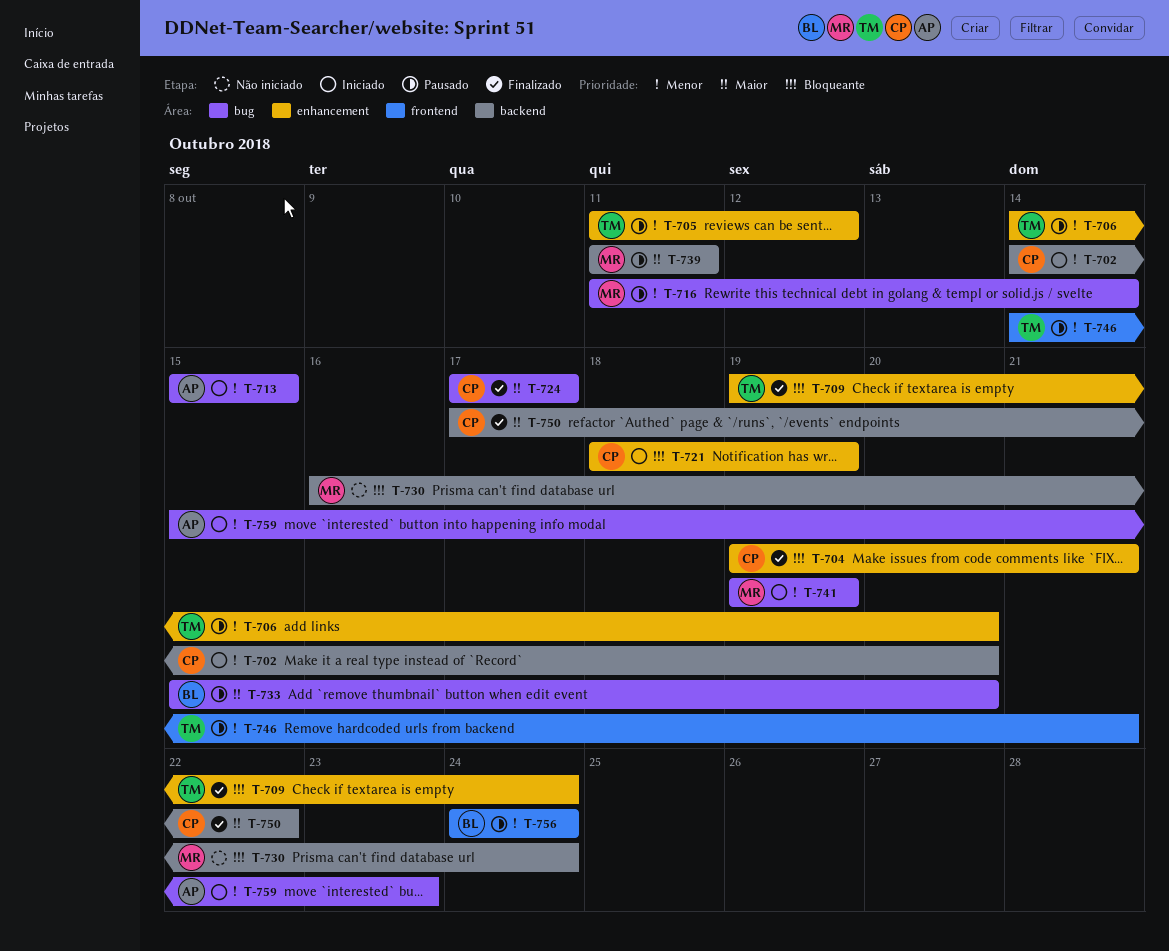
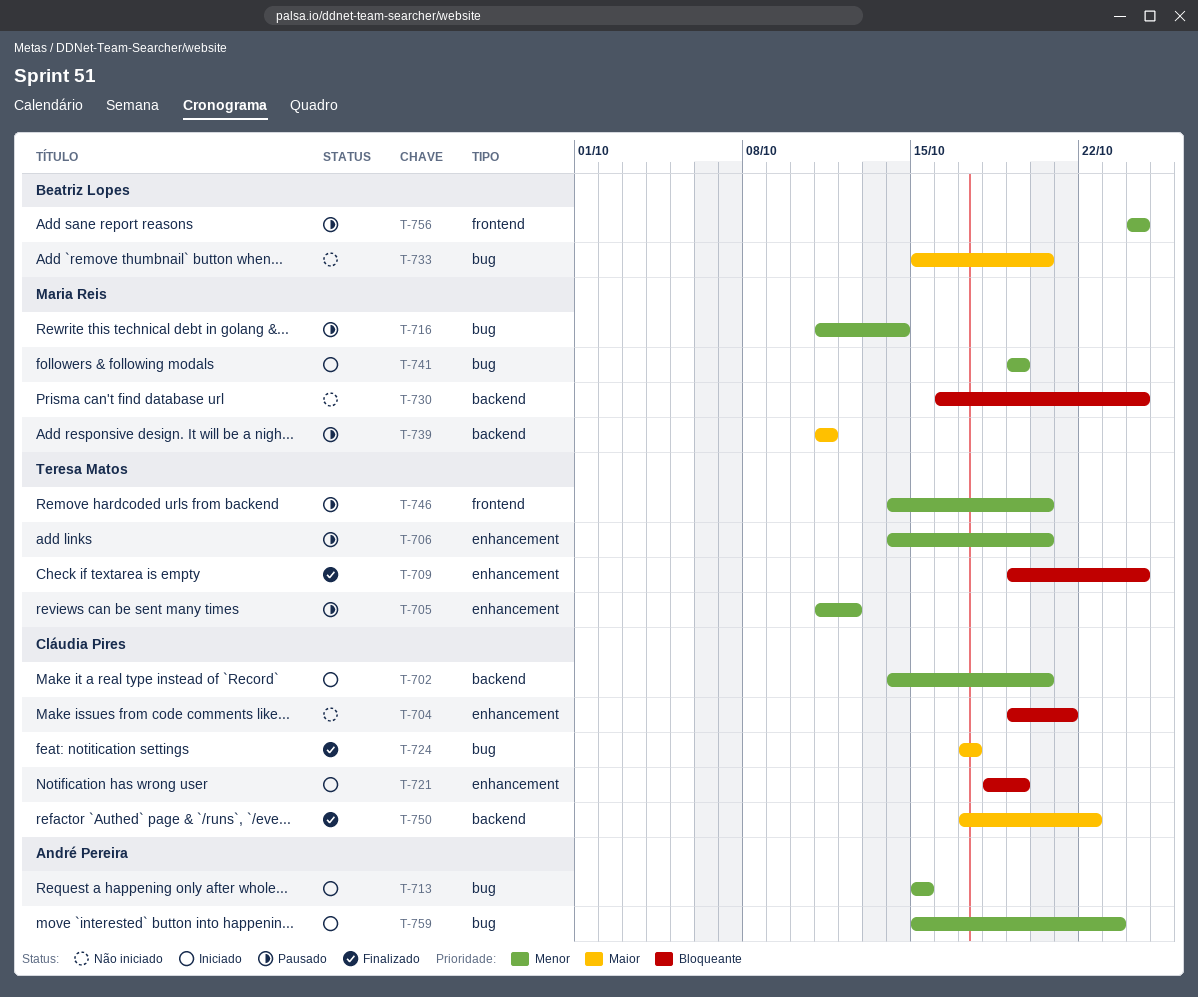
T-704, status: Finalizado -> Não iniciado
T-733, status: Pausado -> Não iniciado
T-746, due: Oct 21 -> Oct 20

